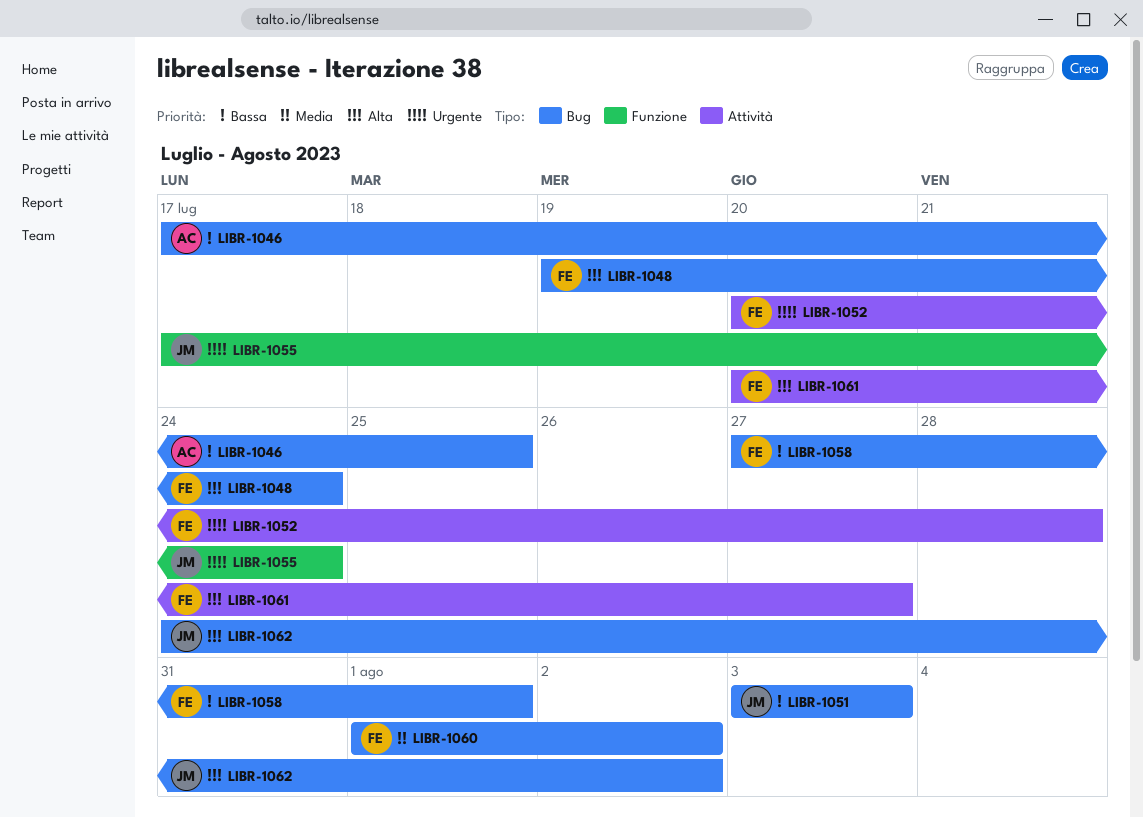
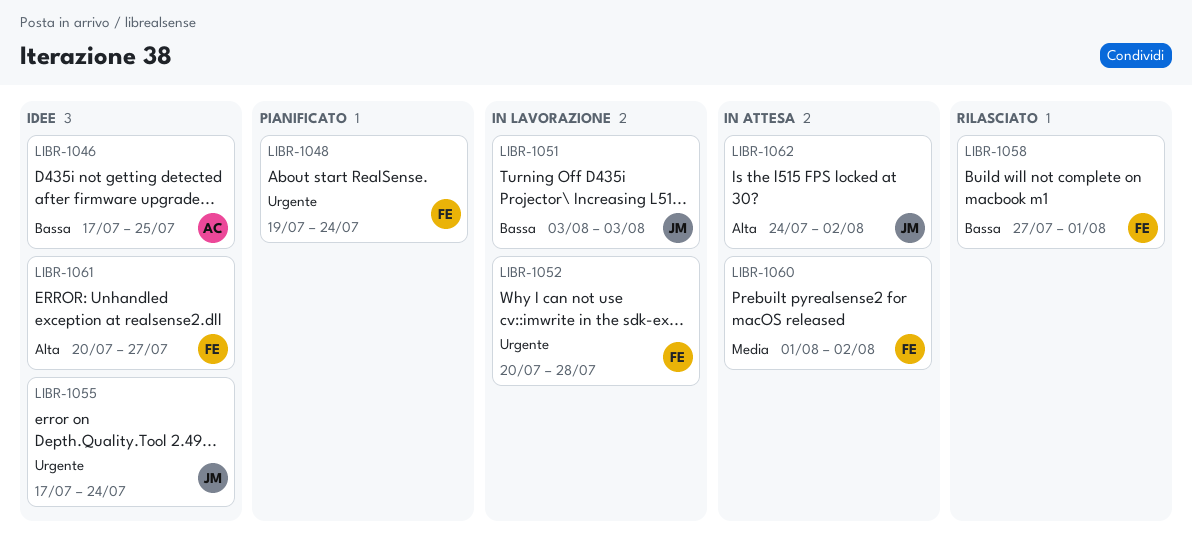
LIBR-1048, priority: Alta -> Urgente

